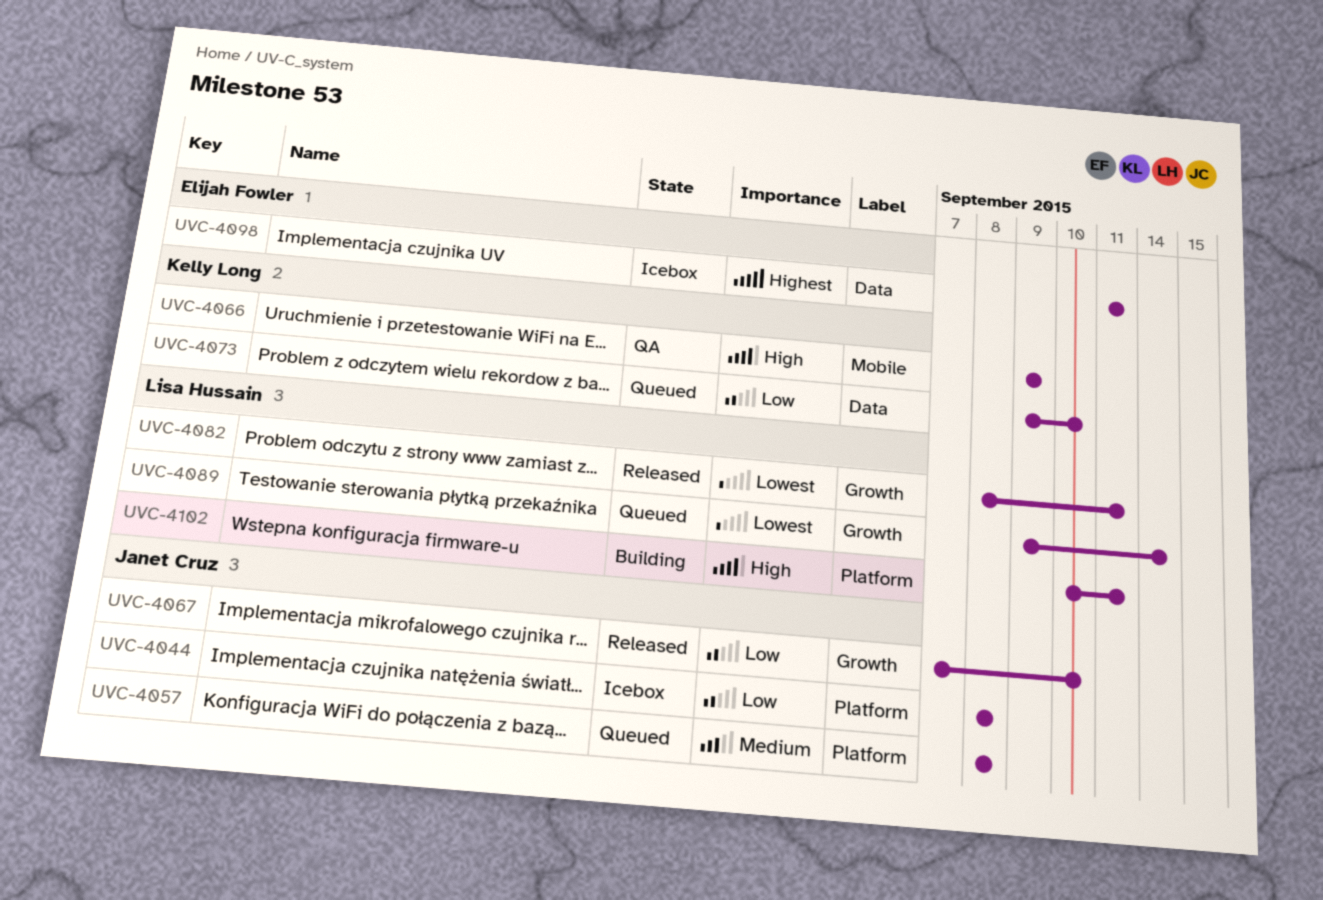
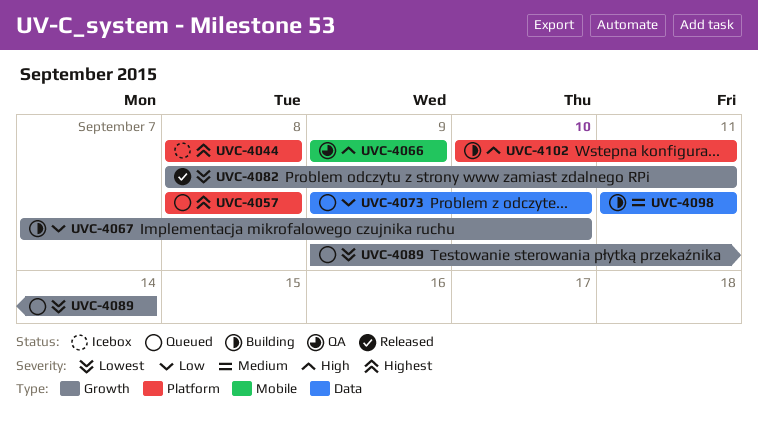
UVC-4044, priority: Low -> Highest
UVC-4057, priority: Medium -> Highest
UVC-4067, status: Released -> Building
UVC-4098, status: Icebox -> Building
UVC-4098, priority: Highest -> Medium

